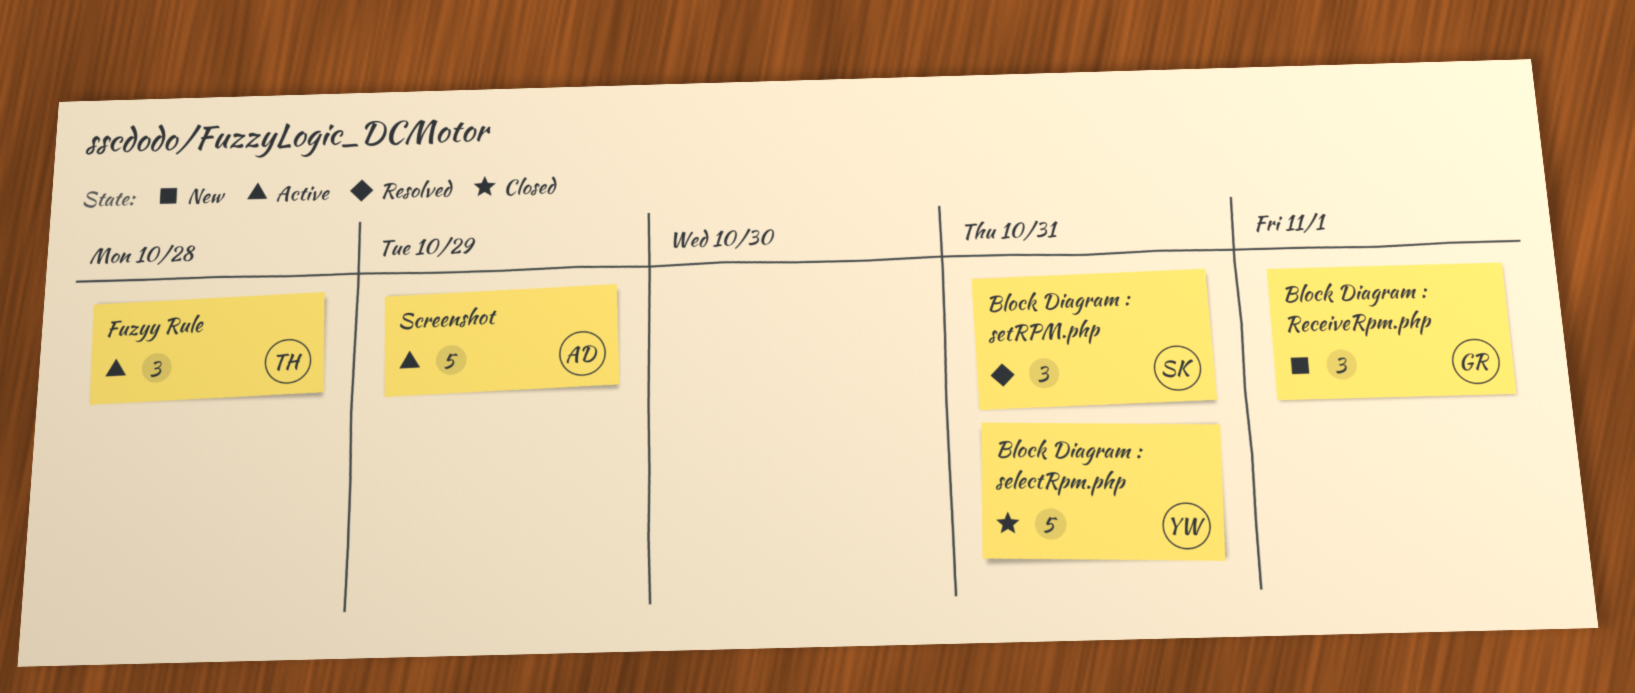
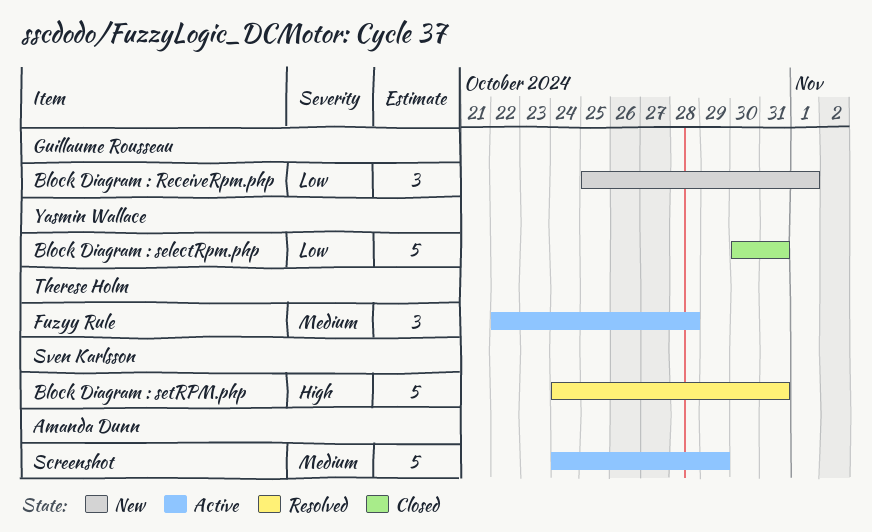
Block Diagram : setRPM.php, estimate: 3 -> 5

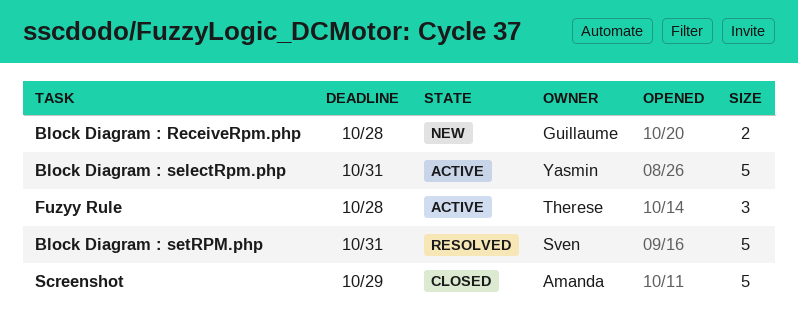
Block Diagram : ReceiveRpm.php, estimate: 3 -> 2
Block Diagram : ReceiveRpm.php, due: Nov 1 -> Oct 28
Block Diagram : selectRpm.php, status: Closed -> Active
Screenshot, status: Active -> Closed

